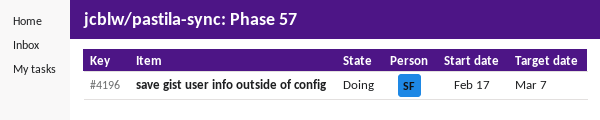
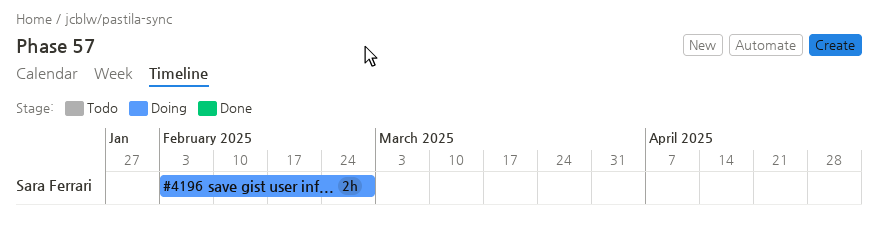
#4196, start: Feb 17 -> Feb 3
#4196, due: Mar 7 -> Feb 28

